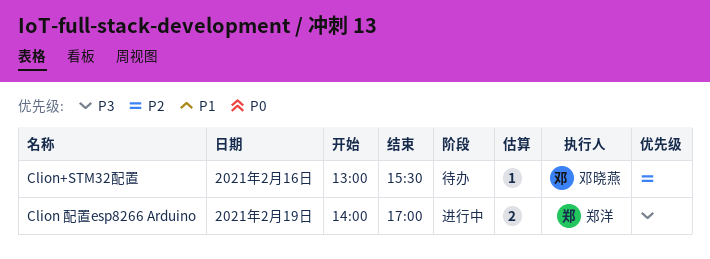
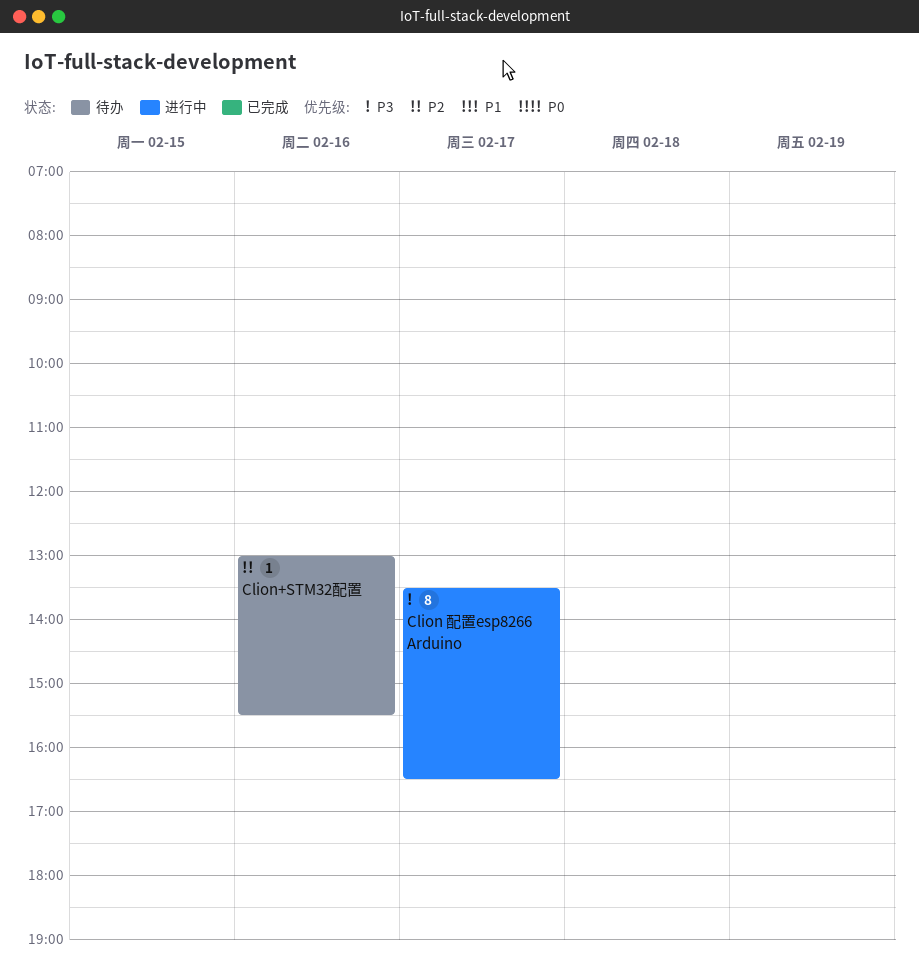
Clion 配置esp8266 Arduino, estimate: 2 -> 8
Clion 配置esp8266 Arduino, day: Feb 19 -> Feb 17
Clion 配置esp8266 Arduino, begins: 14:00 -> 13:30
Clion 配置esp8266 Arduino, ends: 17:00 -> 16:30

